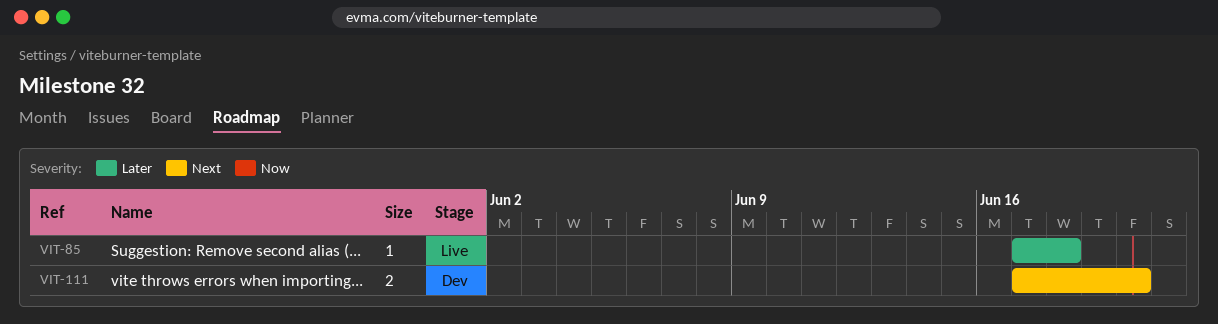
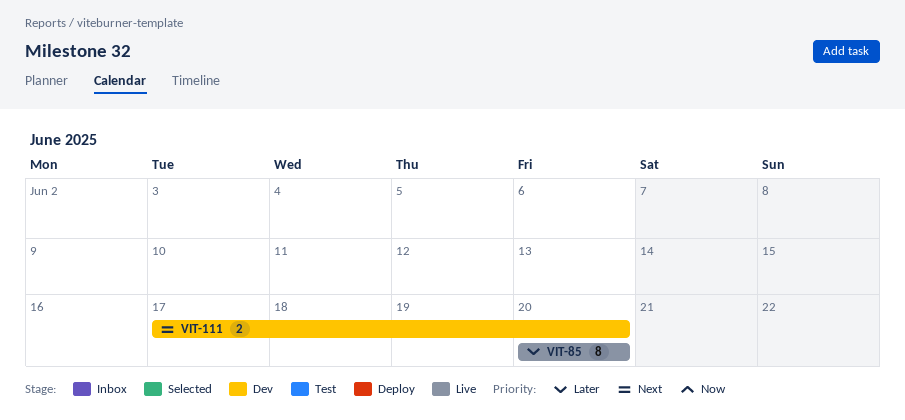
VIT-85, estimate: 1 -> 8
VIT-85, start: Jun 17 -> Jun 20
VIT-85, due: Jun 18 -> Jun 20

